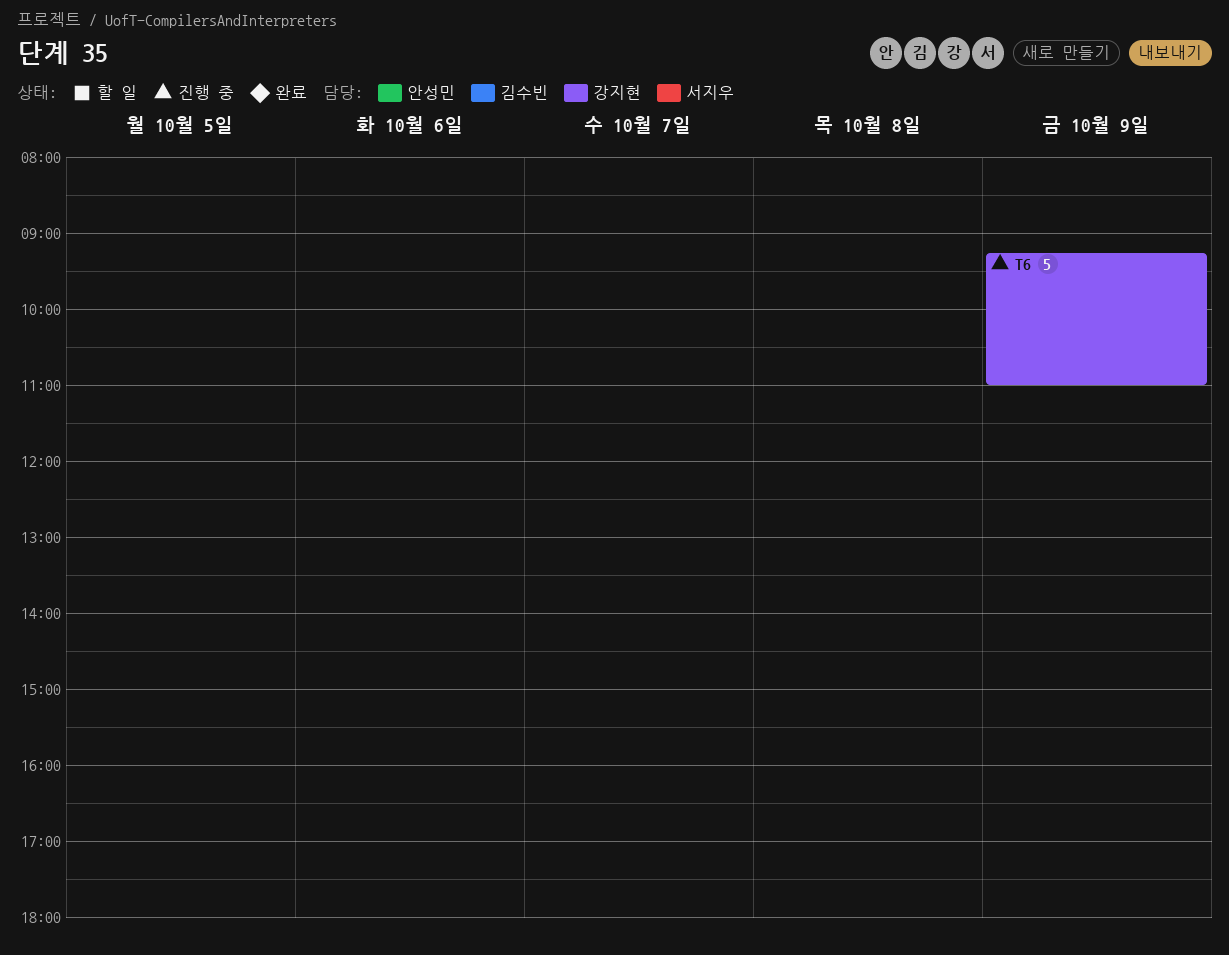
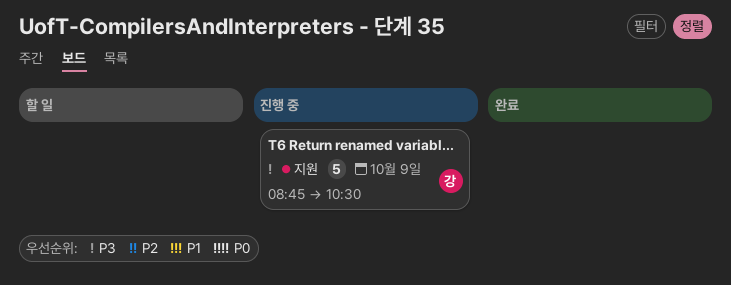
T6, begins: 09:15 -> 08:45
T6, ends: 11:00 -> 10:30

